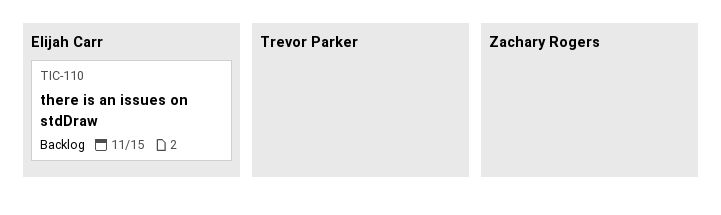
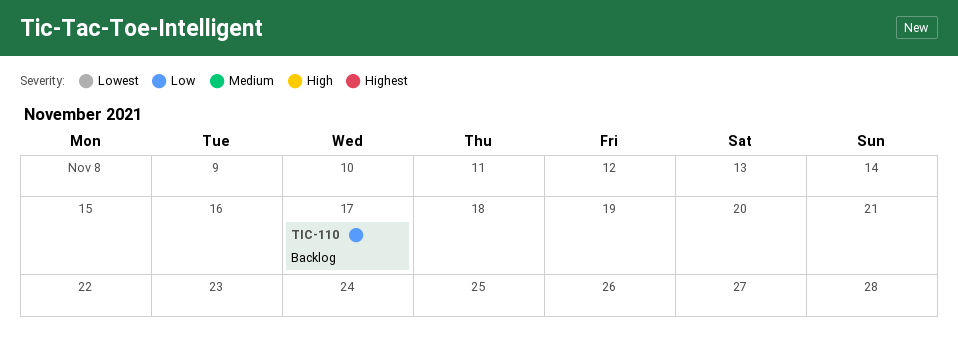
TIC-110, due: Nov 15 -> Nov 17

